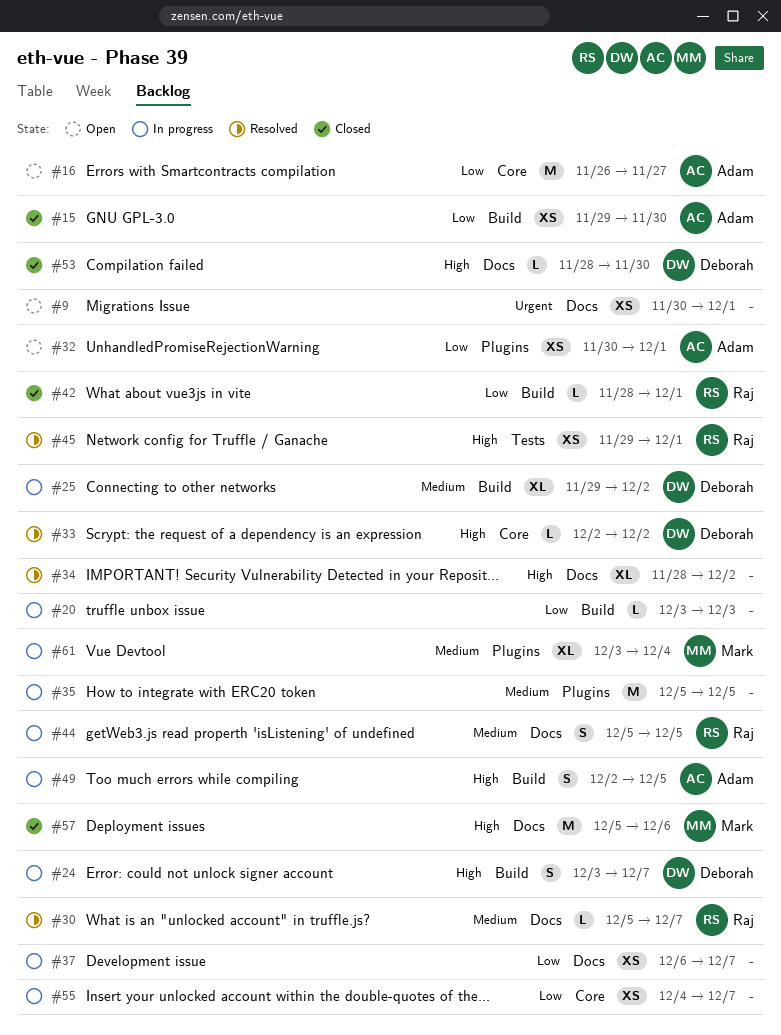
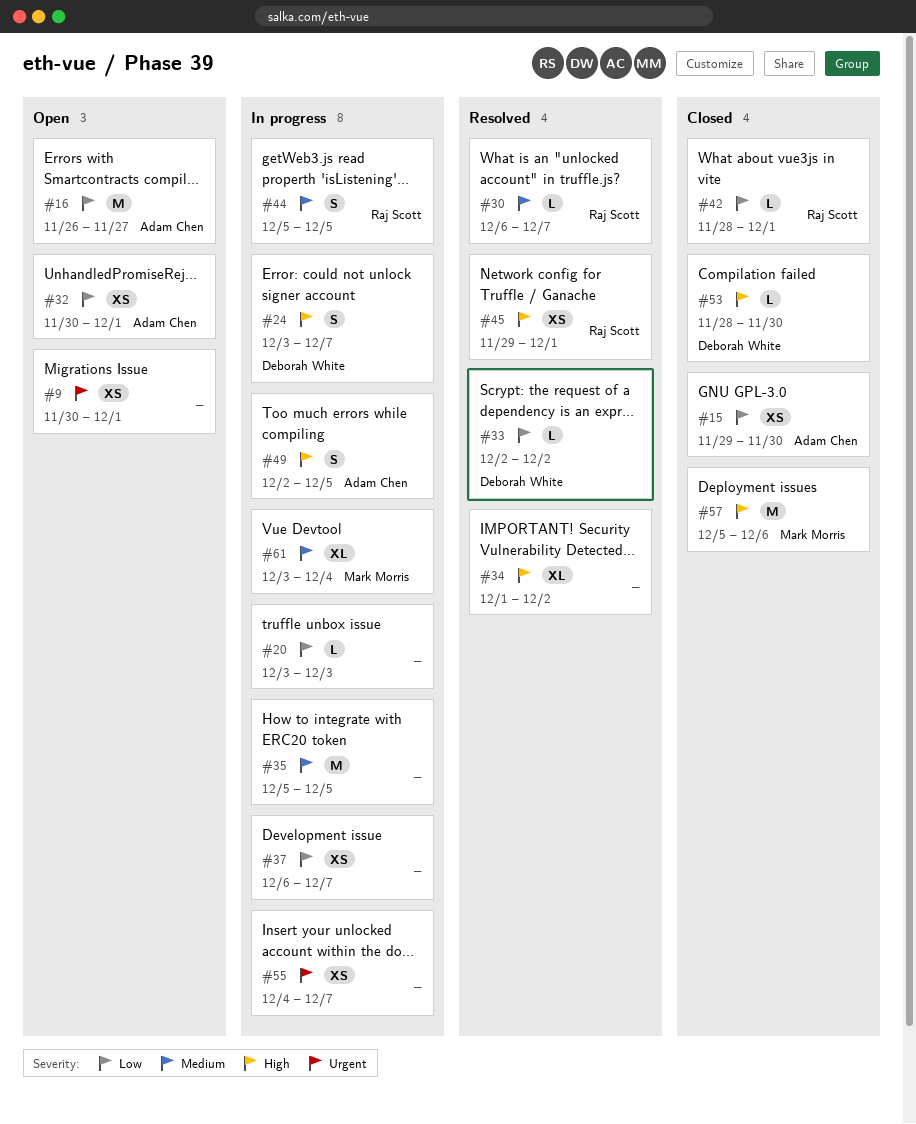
#25: present -> none
#30, start: Dec 5 -> Dec 6
#33, priority: High -> Low
#34, start: Nov 28 -> Dec 1
#55, priority: Low -> Urgent

